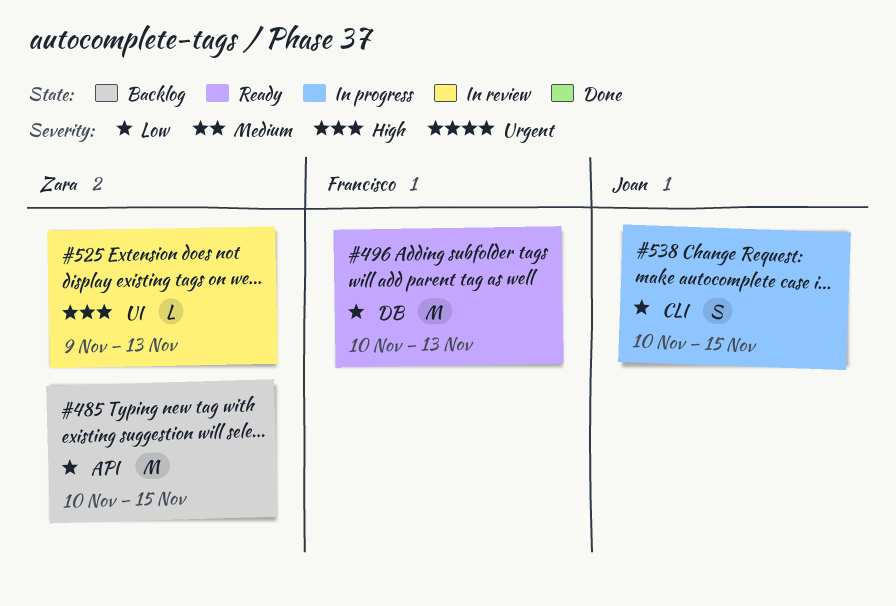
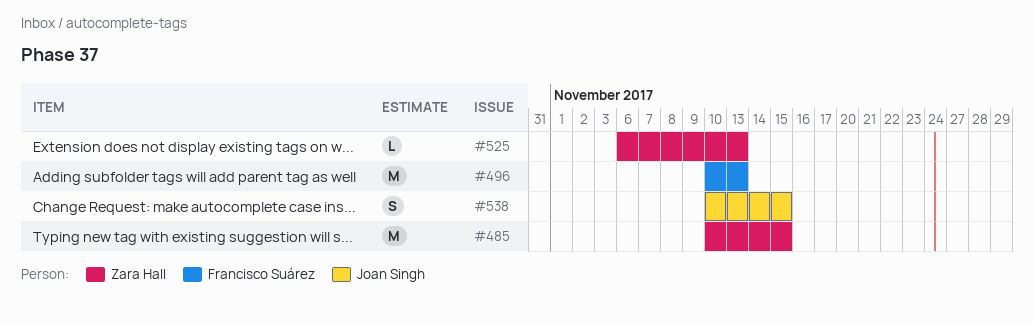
#525, start: Nov 9 -> Nov 6

